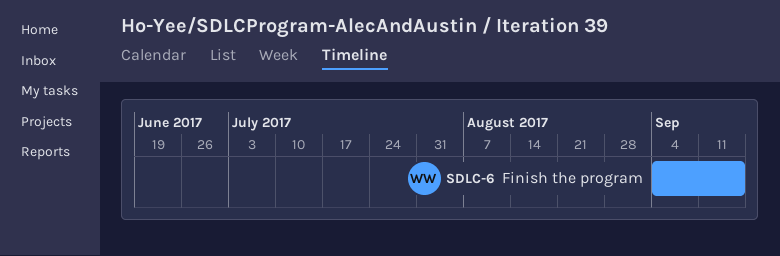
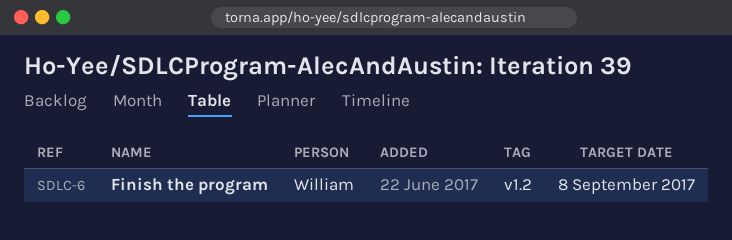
SDLC-6, due: Sep 15 -> Sep 8

